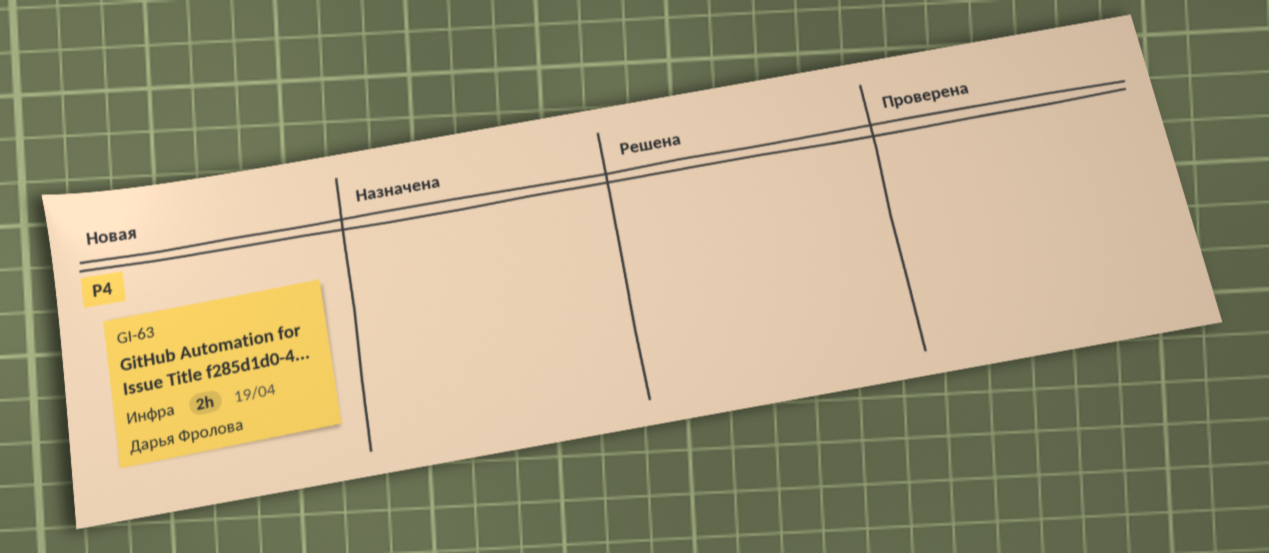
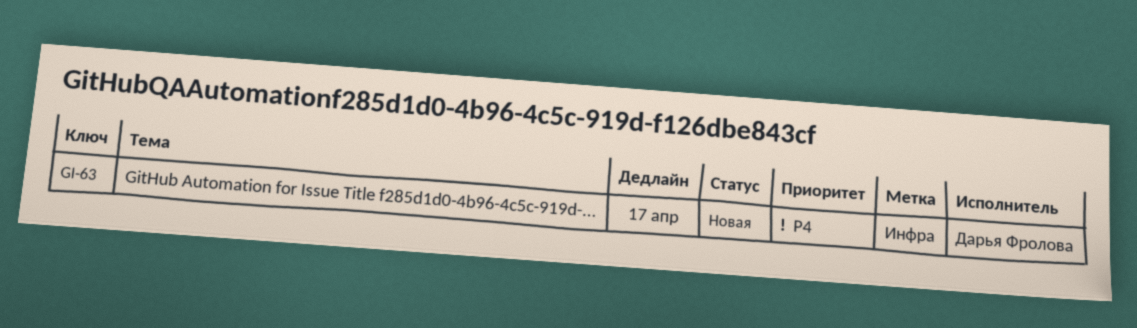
GI-63, due: Apr 19 -> Apr 17

